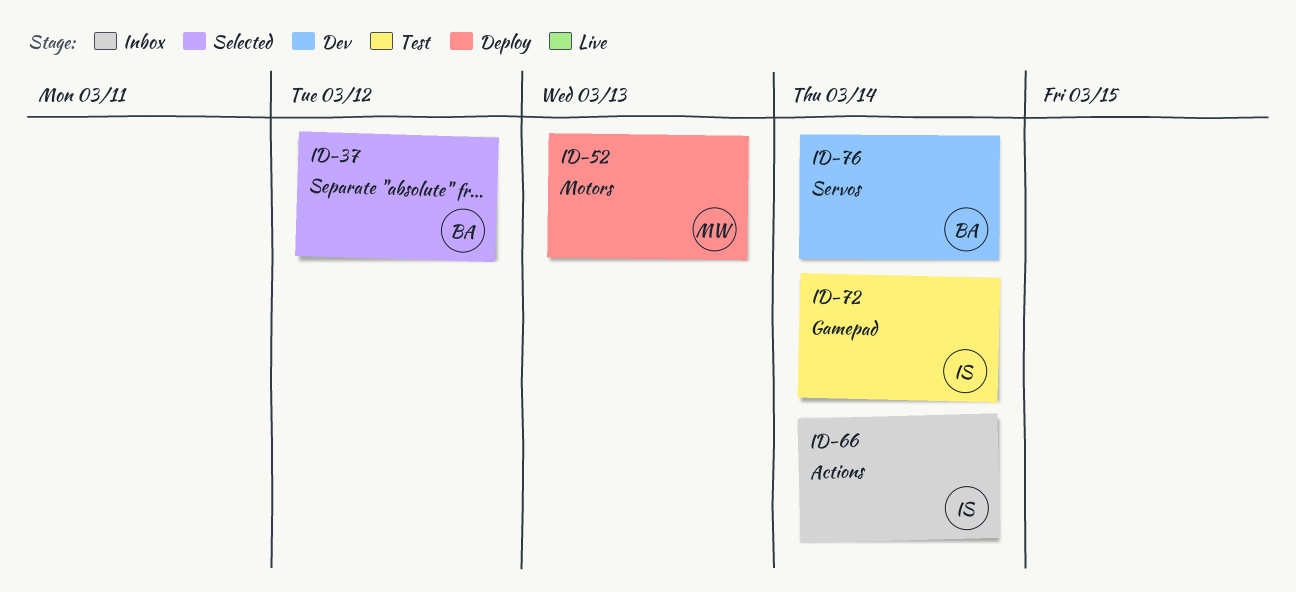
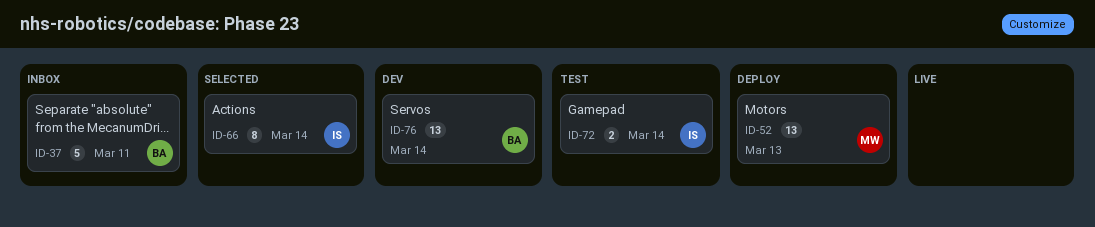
ID-37, status: Selected -> Inbox
ID-37, due: Mar 12 -> Mar 11
ID-66, status: Inbox -> Selected

